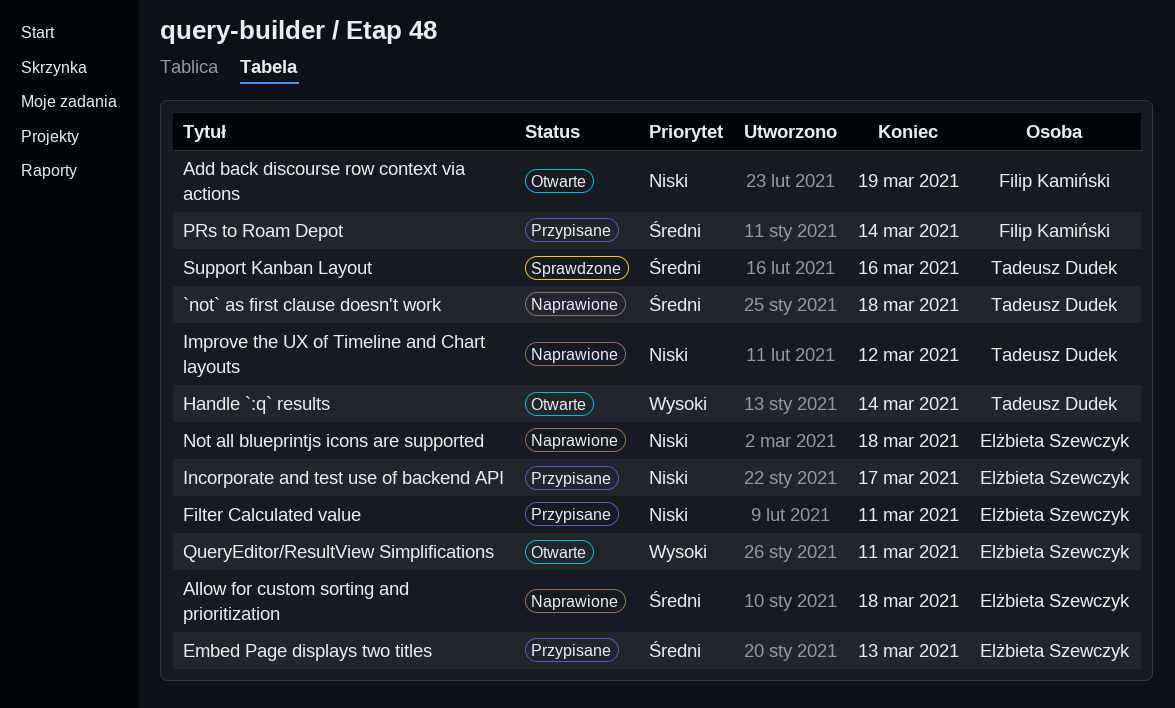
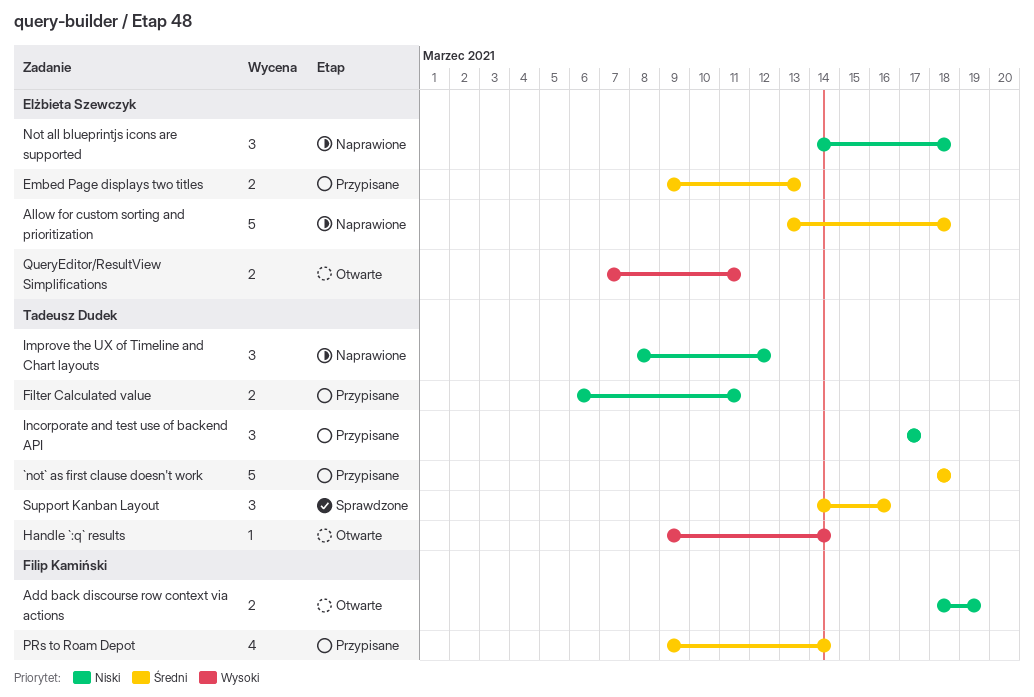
`not` as first clause doesn't work, status: Naprawione -> Przypisane
Filter Calculated value, owner: Elżbieta Szewczyk -> Tadeusz Dudek
Incorporate and test use of backend API, owner: Elżbieta Szewczyk -> Tadeusz Dudek

